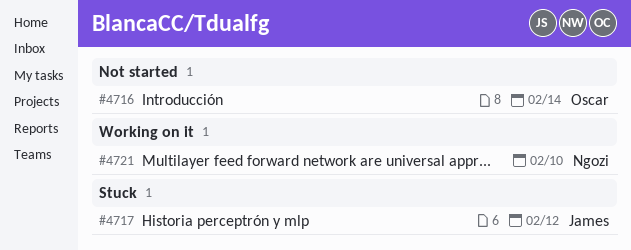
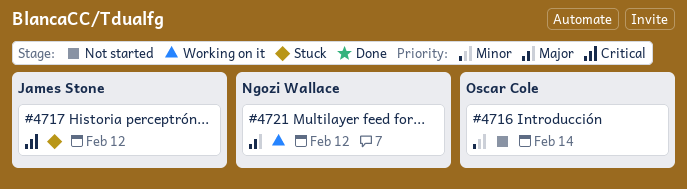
#4721, due: Feb 10 -> Feb 12

